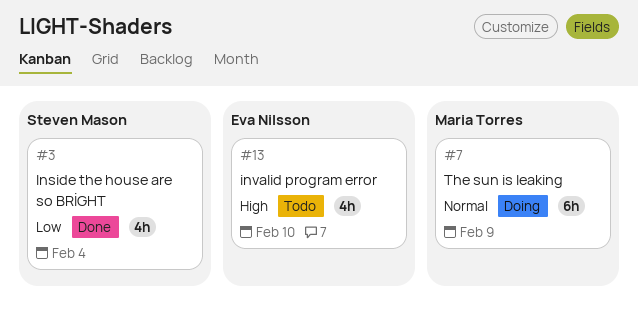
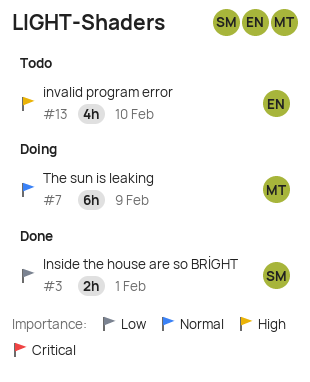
#3, estimate: 4h -> 2h
#3, due: Feb 4 -> Feb 1

